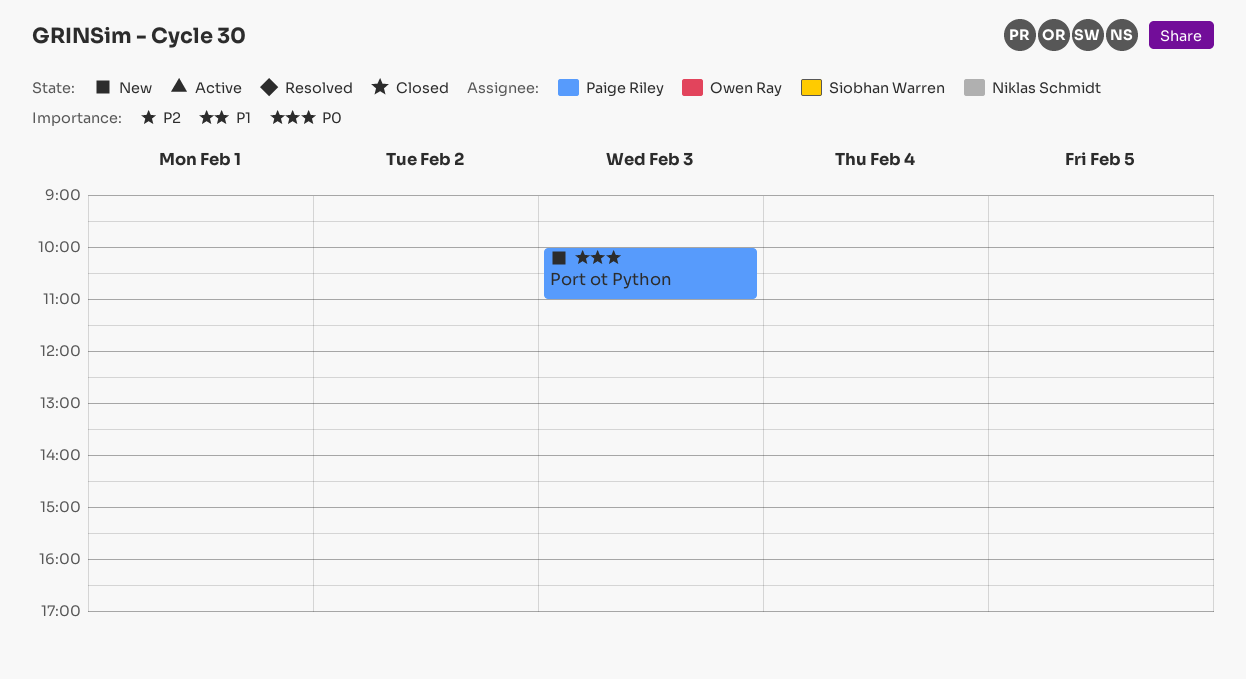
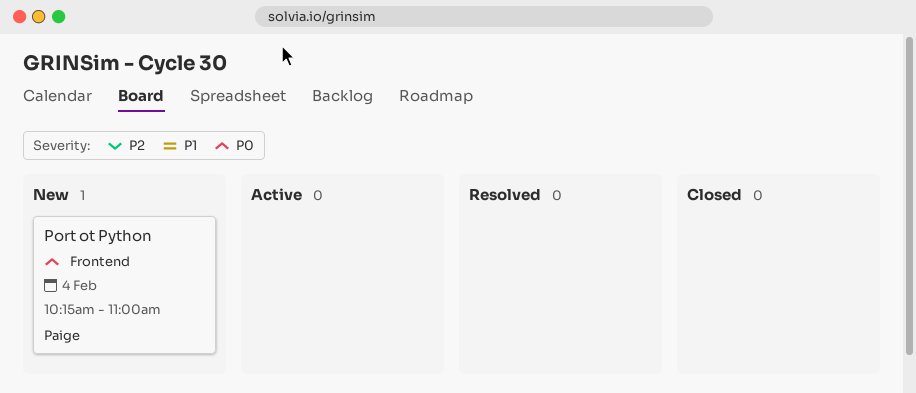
Port ot Python, day: Feb 3 -> Feb 4
Port ot Python, begins: 10:00 -> 10:15

